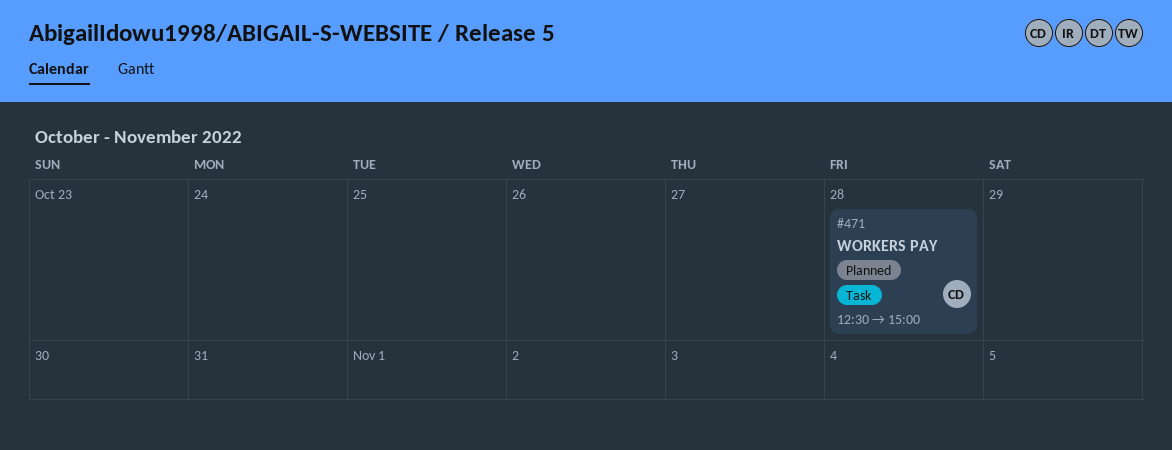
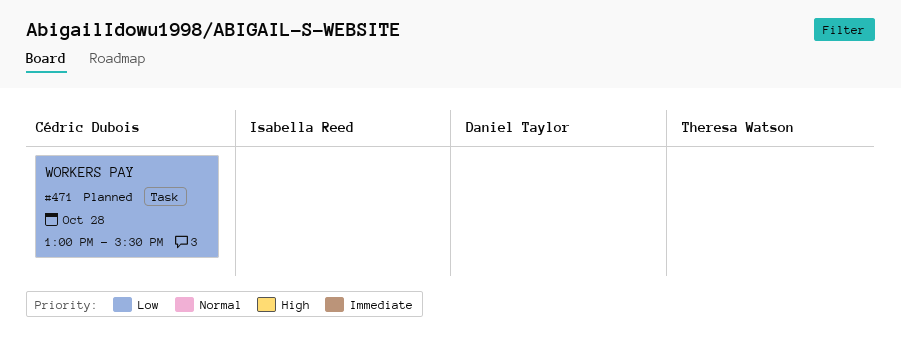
#471, begins: 12:30 -> 13:00
#471, ends: 15:00 -> 15:30

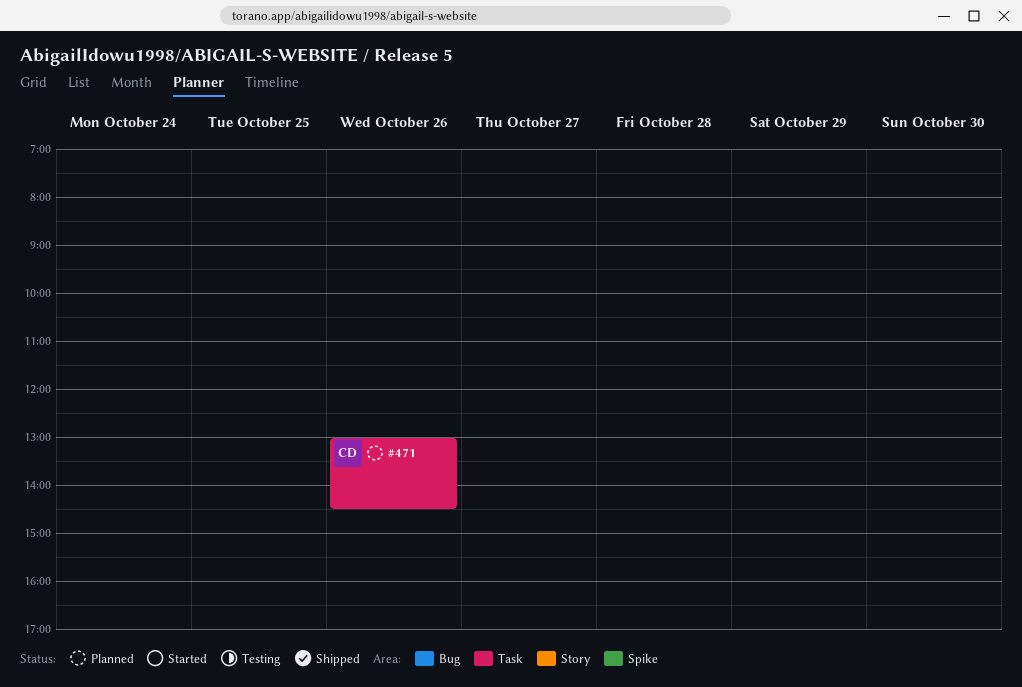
#471, day: Oct 28 -> Oct 26
#471, ends: 15:30 -> 14:30

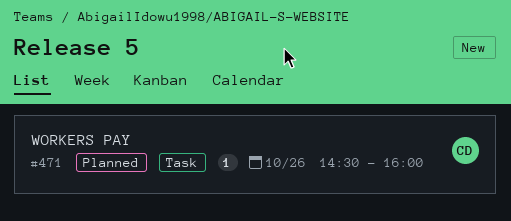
#471, begins: 13:00 -> 14:30
#471, ends: 14:30 -> 16:00

